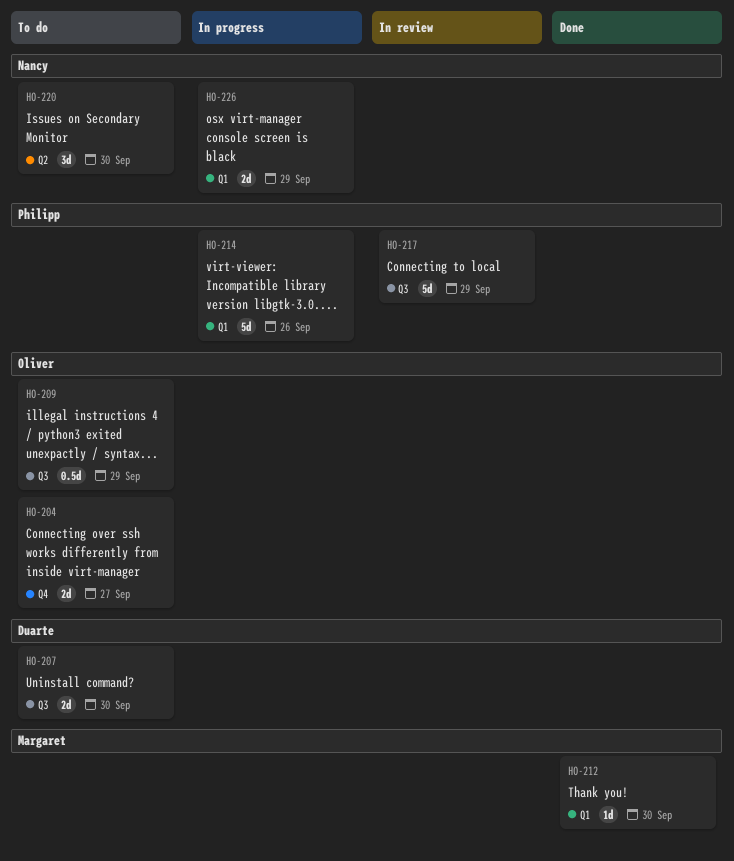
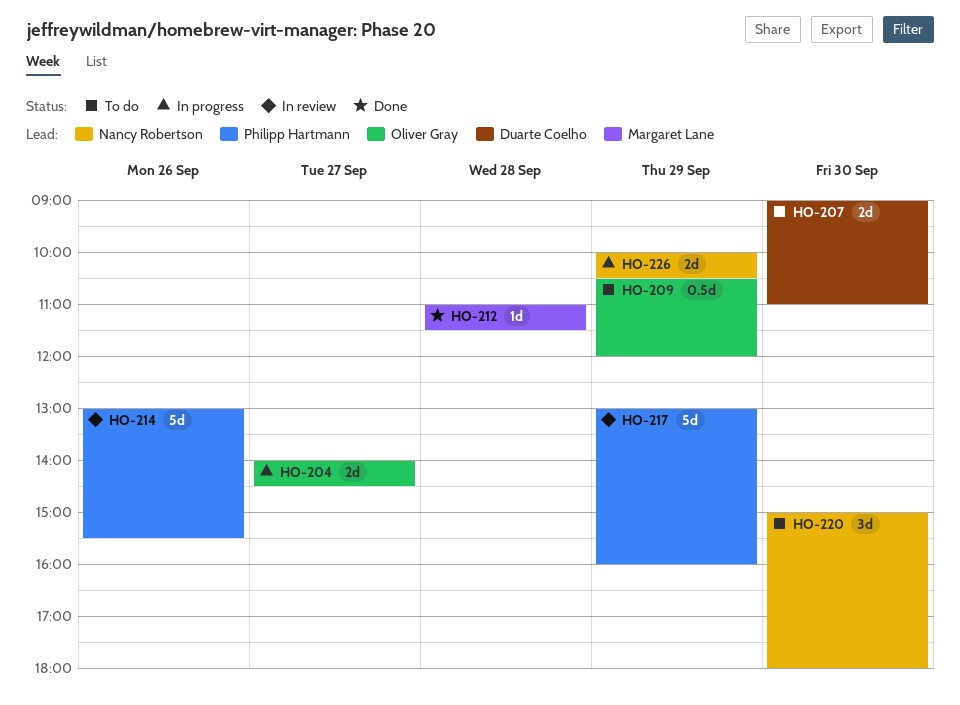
HO-204, status: To do -> In progress
HO-212, day: Sep 30 -> Sep 28
HO-214, status: In progress -> In review

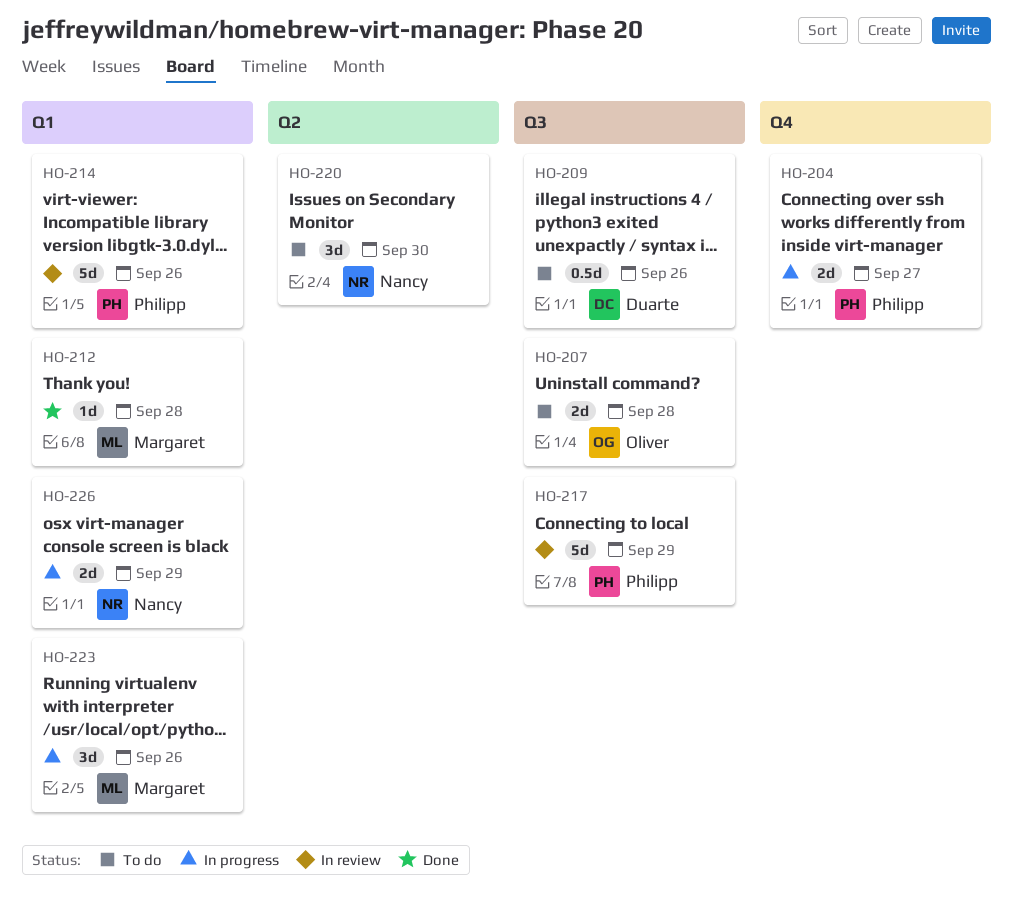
HO-204, owner: Oliver Gray -> Philipp Hartmann
HO-207, owner: Duarte Coelho -> Oliver Gray
HO-207, day: Sep 30 -> Sep 28
HO-209, owner: Oliver Gray -> Duarte Coelho
HO-209, day: Sep 29 -> Sep 26
HO-223: none -> present

